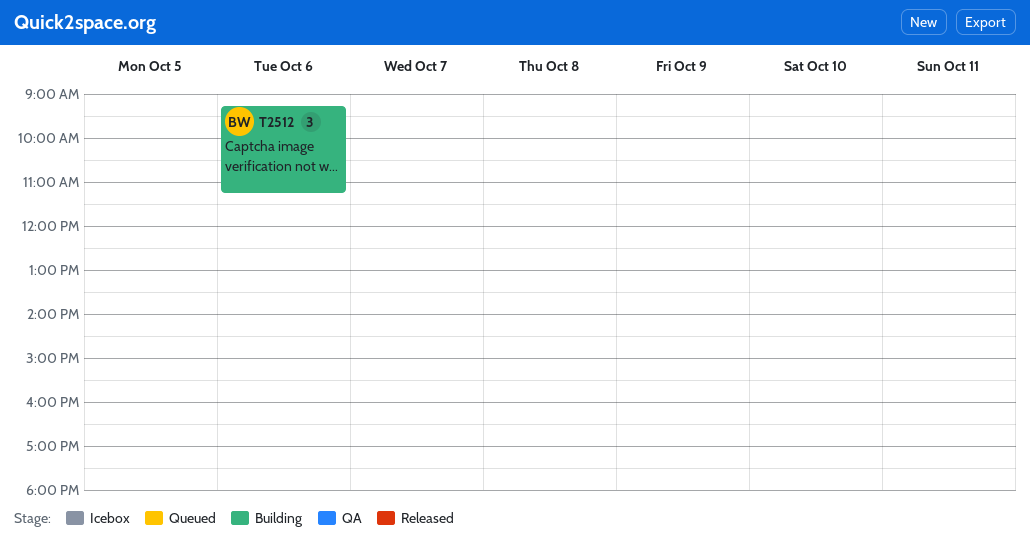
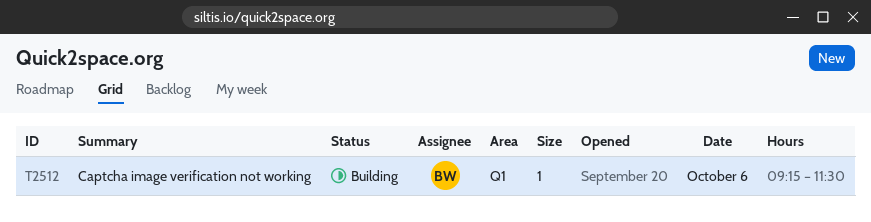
T2512, estimate: 3 -> 1
T2512, ends: 11:15 -> 11:30

